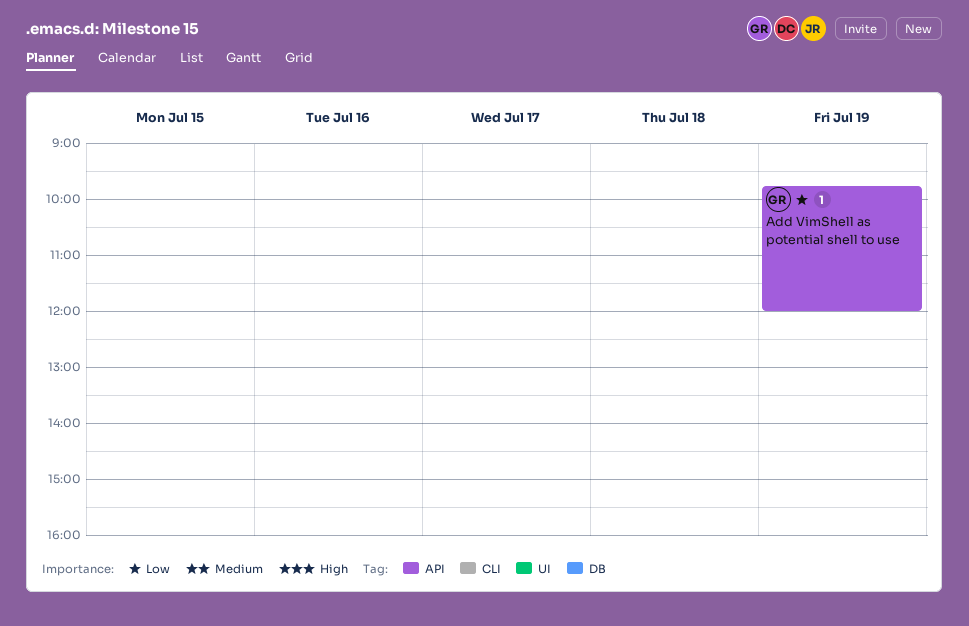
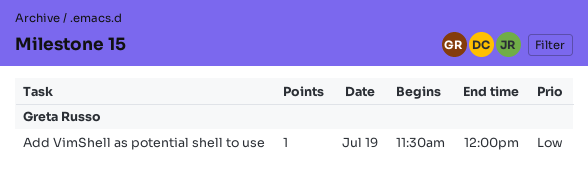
Add VimShell as potential shell to use, begins: 09:45 -> 11:30

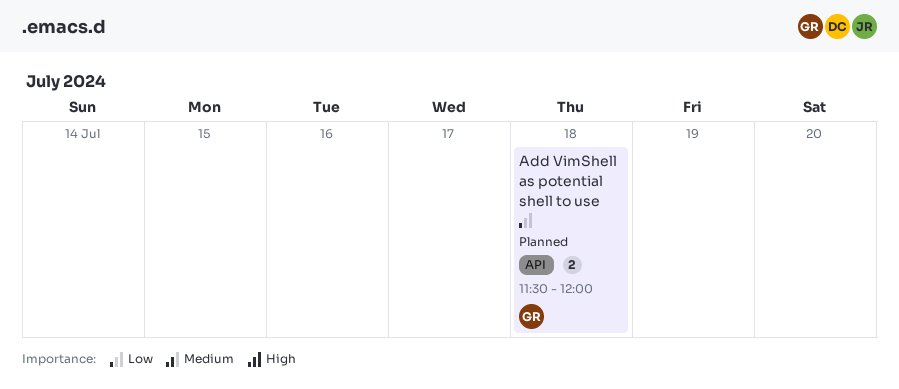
Add VimShell as potential shell to use, estimate: 1 -> 2
Add VimShell as potential shell to use, day: Jul 19 -> Jul 18

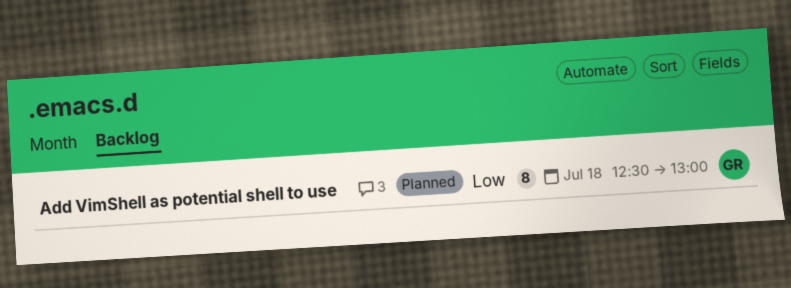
Add VimShell as potential shell to use, estimate: 2 -> 8
Add VimShell as potential shell to use, begins: 11:30 -> 12:30
Add VimShell as potential shell to use, ends: 12:00 -> 13:00

